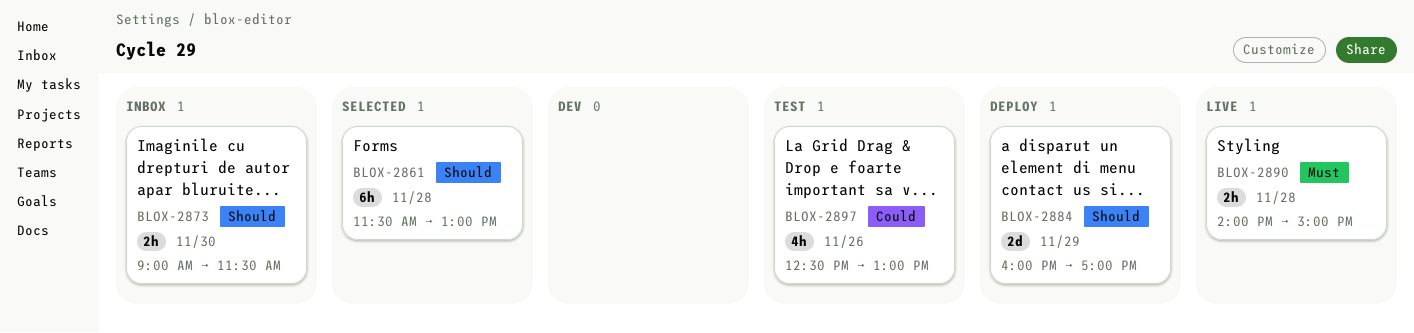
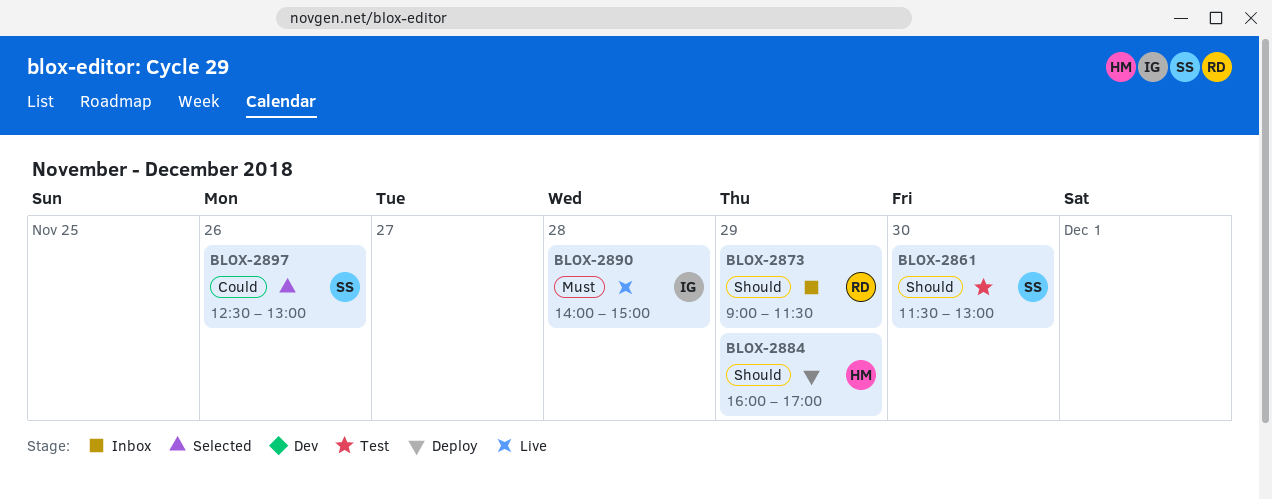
BLOX-2861, status: Selected -> Test
BLOX-2861, day: Nov 28 -> Nov 30
BLOX-2873, day: Nov 30 -> Nov 29
BLOX-2897, status: Test -> Selected

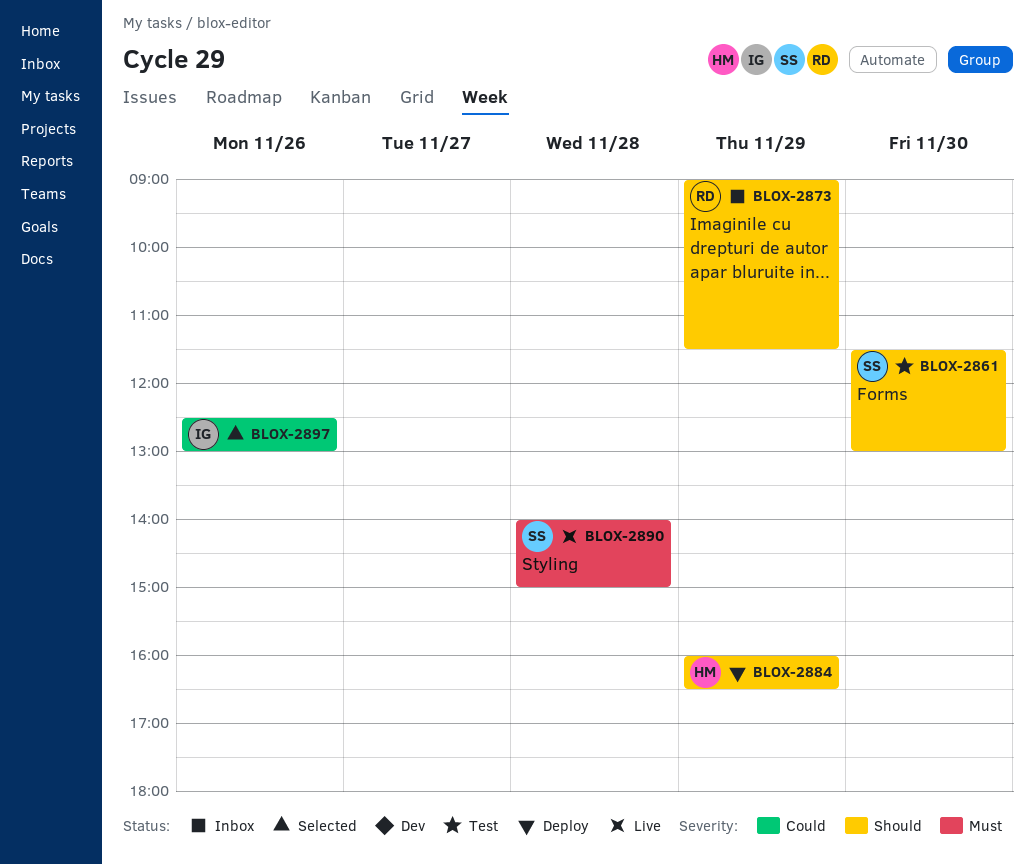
BLOX-2884, ends: 17:00 -> 16:30
BLOX-2890, owner: IG -> SS
BLOX-2897, owner: SS -> IG

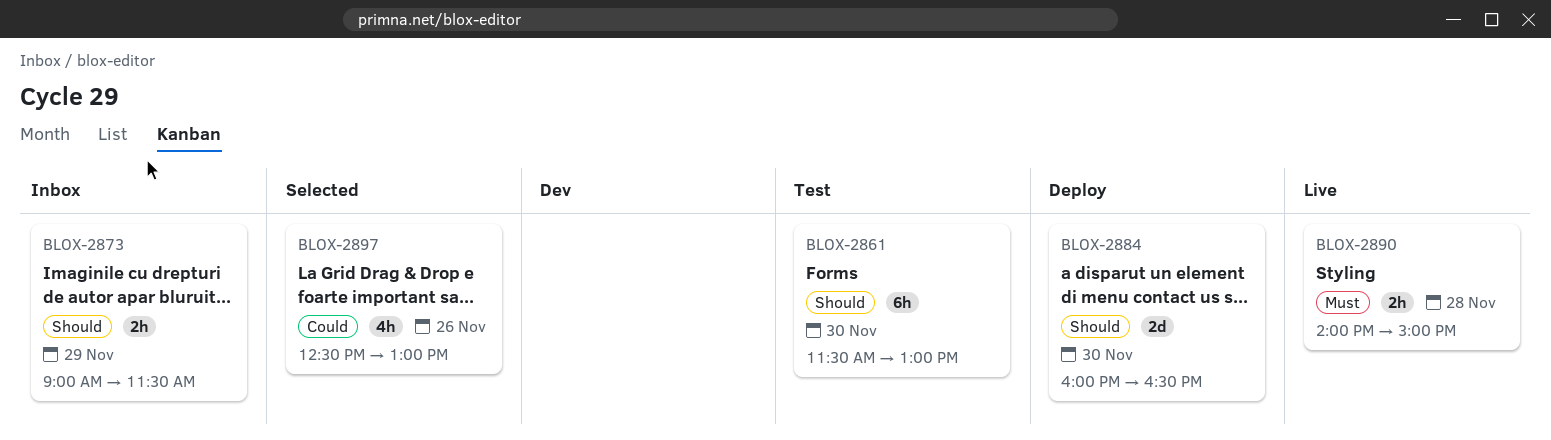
BLOX-2884, day: Nov 29 -> Nov 30

